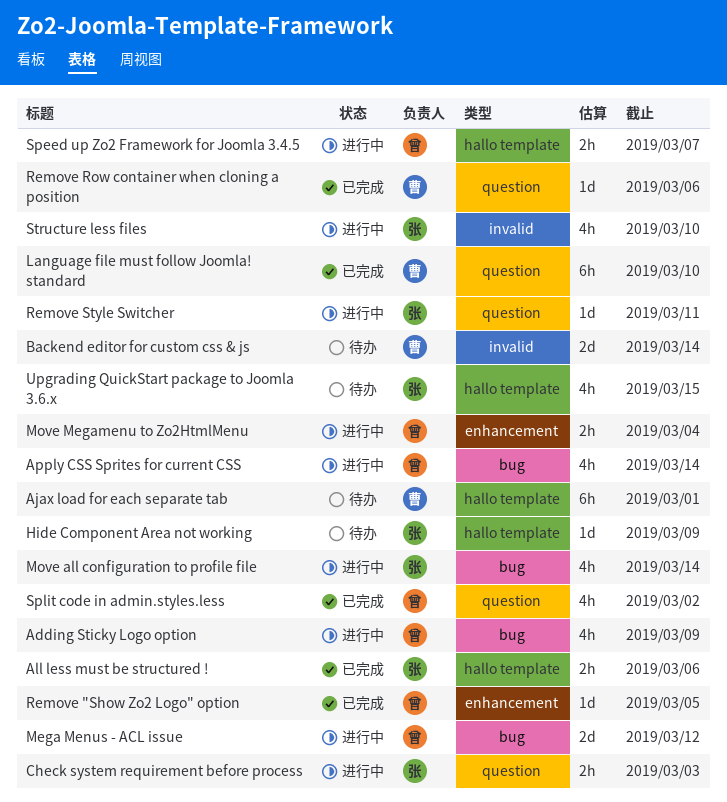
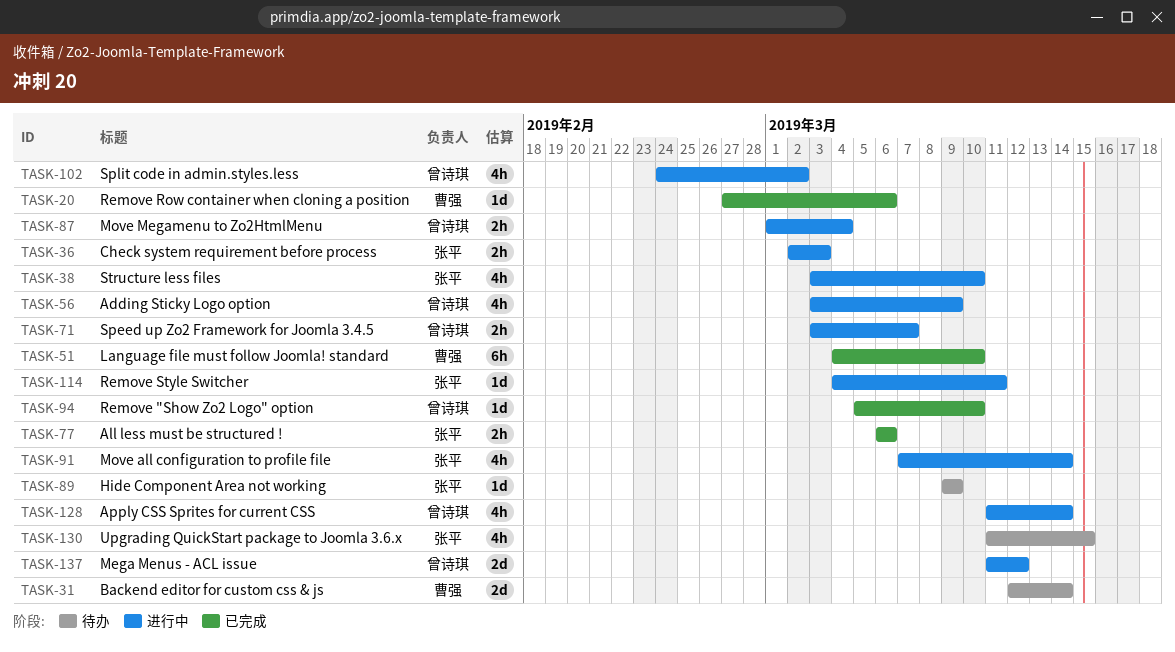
Ajax load for each separate tab: present -> none
Remove "Show Zo2 Logo" option, due: Mar 5 -> Mar 10
Split code in admin.styles.less, status: 已完成 -> 进行中

